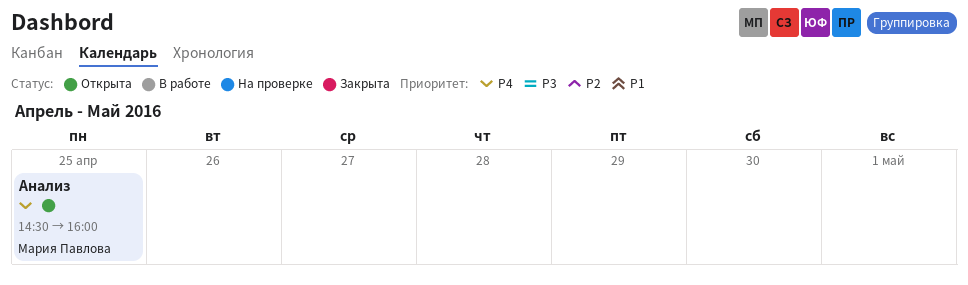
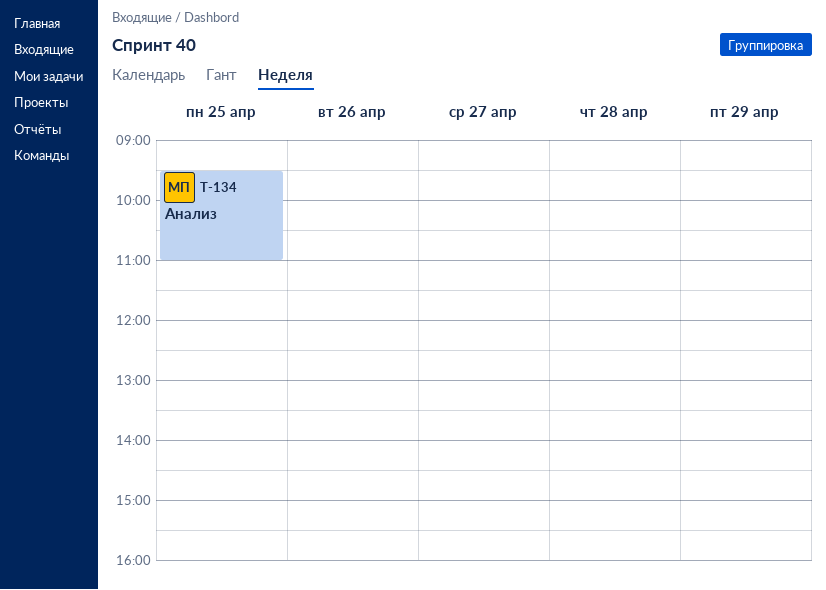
Анализ, begins: 14:30 -> 09:30
Анализ, ends: 16:00 -> 11:00

